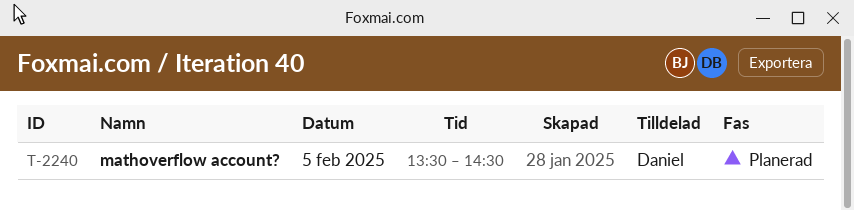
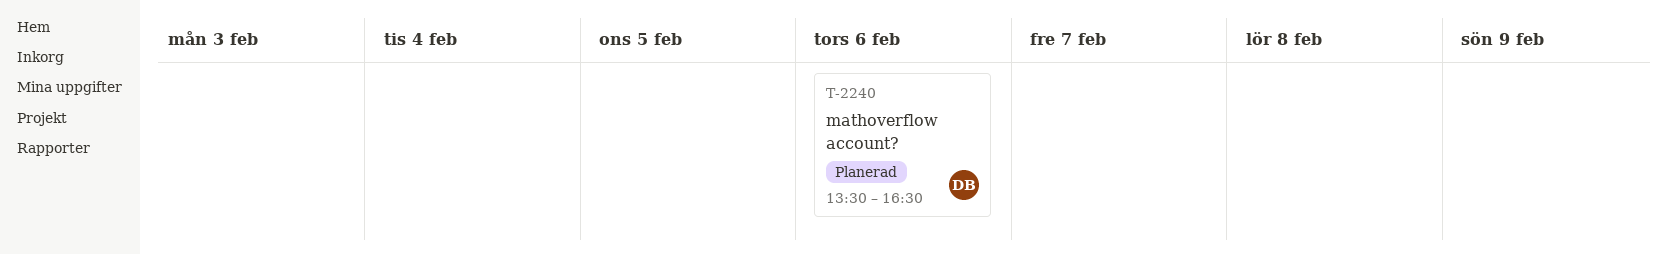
T-2240, day: Feb 5 -> Feb 6
T-2240, ends: 14:30 -> 16:30

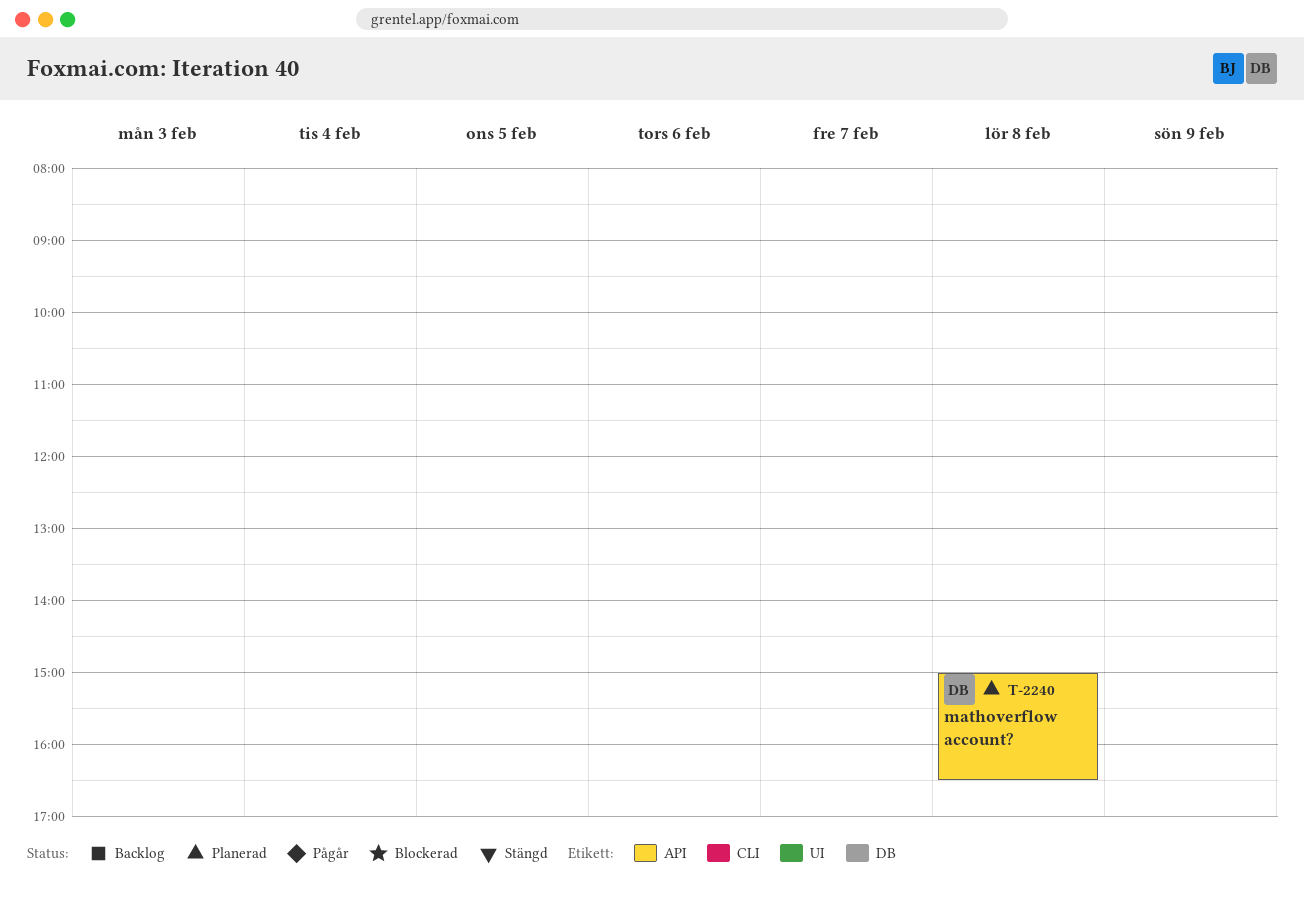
T-2240, day: Feb 6 -> Feb 8
T-2240, begins: 13:30 -> 15:00

